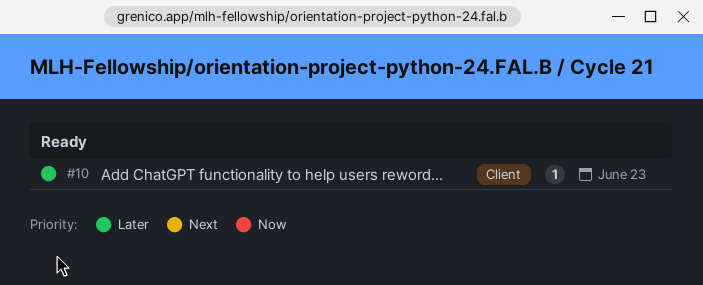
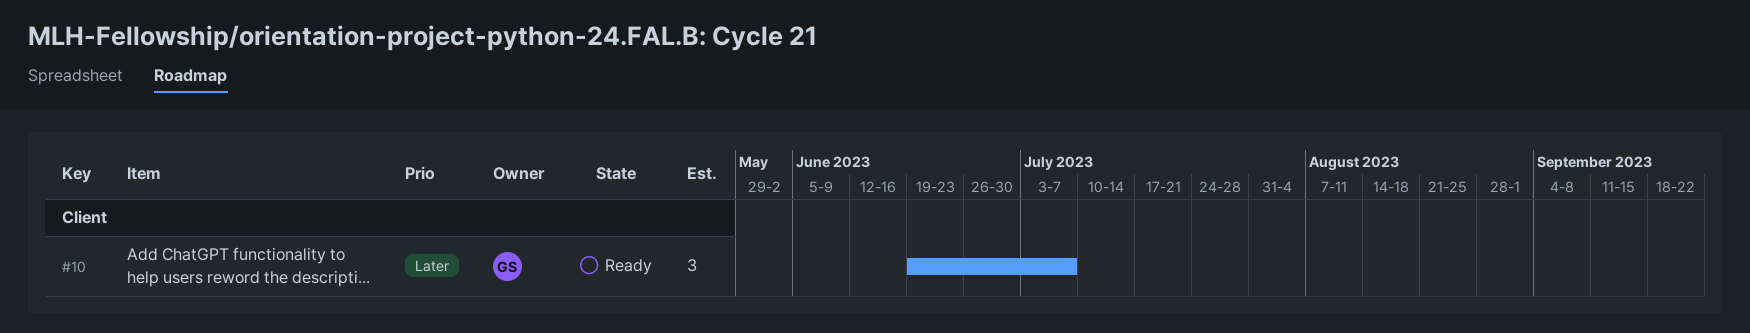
#10, estimate: 1 -> 3
#10, due: Jun 23 -> Jul 7

